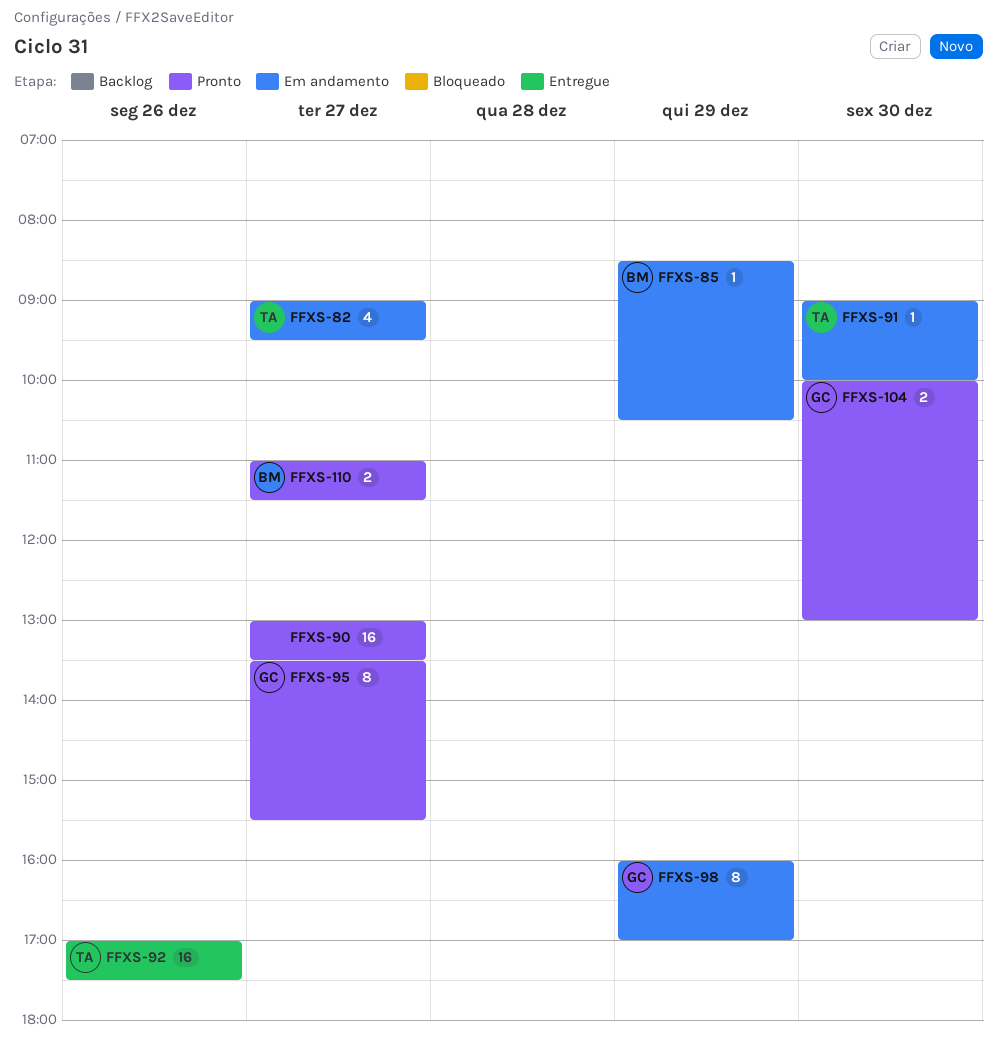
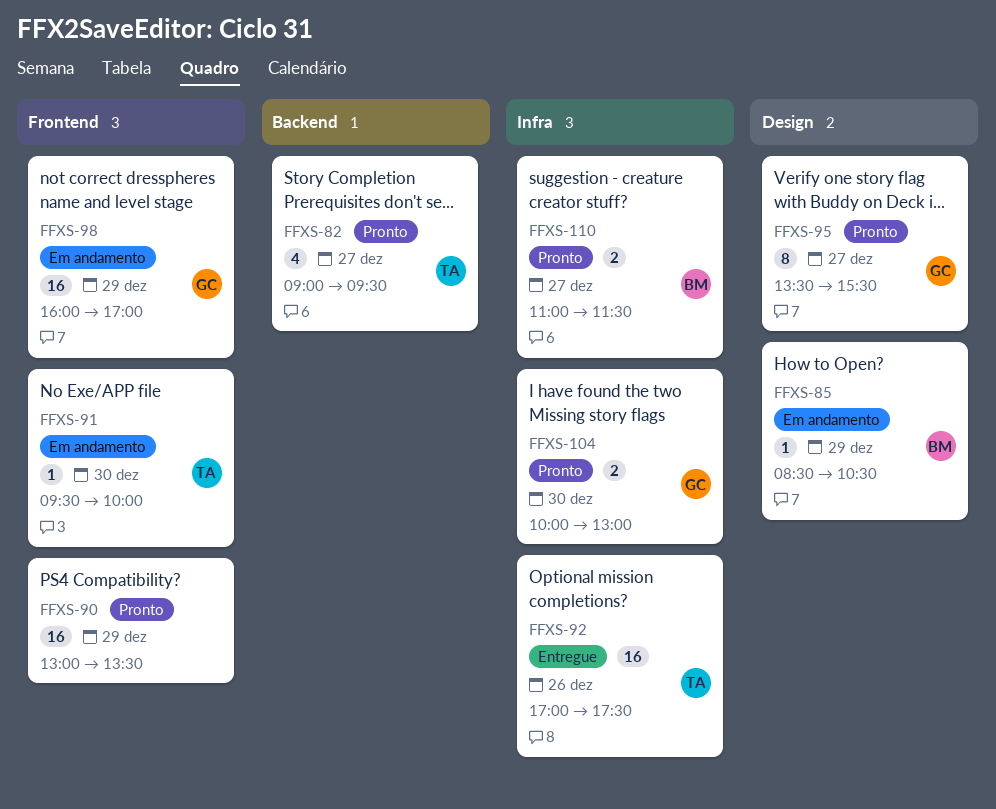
FFXS-82, status: Em andamento -> Pronto
FFXS-90, day: Dec 27 -> Dec 29
FFXS-91, begins: 09:00 -> 09:30
FFXS-98, estimate: 8 -> 16

